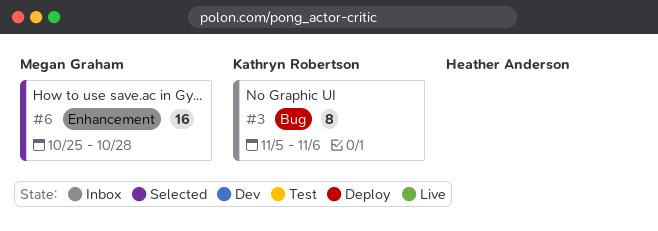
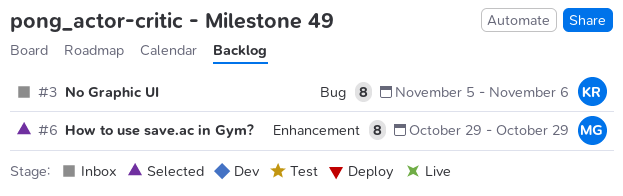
#6, estimate: 16 -> 8
#6, start: Oct 25 -> Oct 29
#6, due: Oct 28 -> Oct 29

